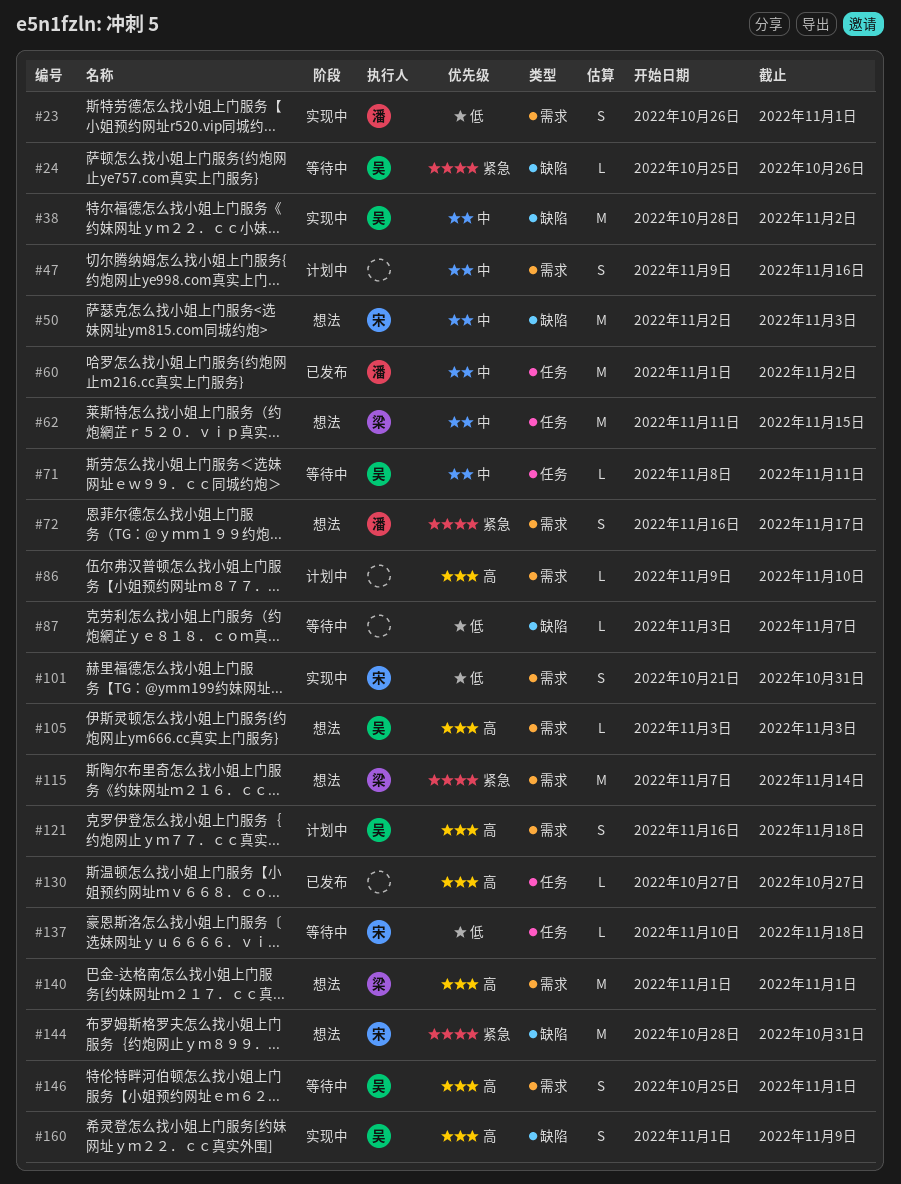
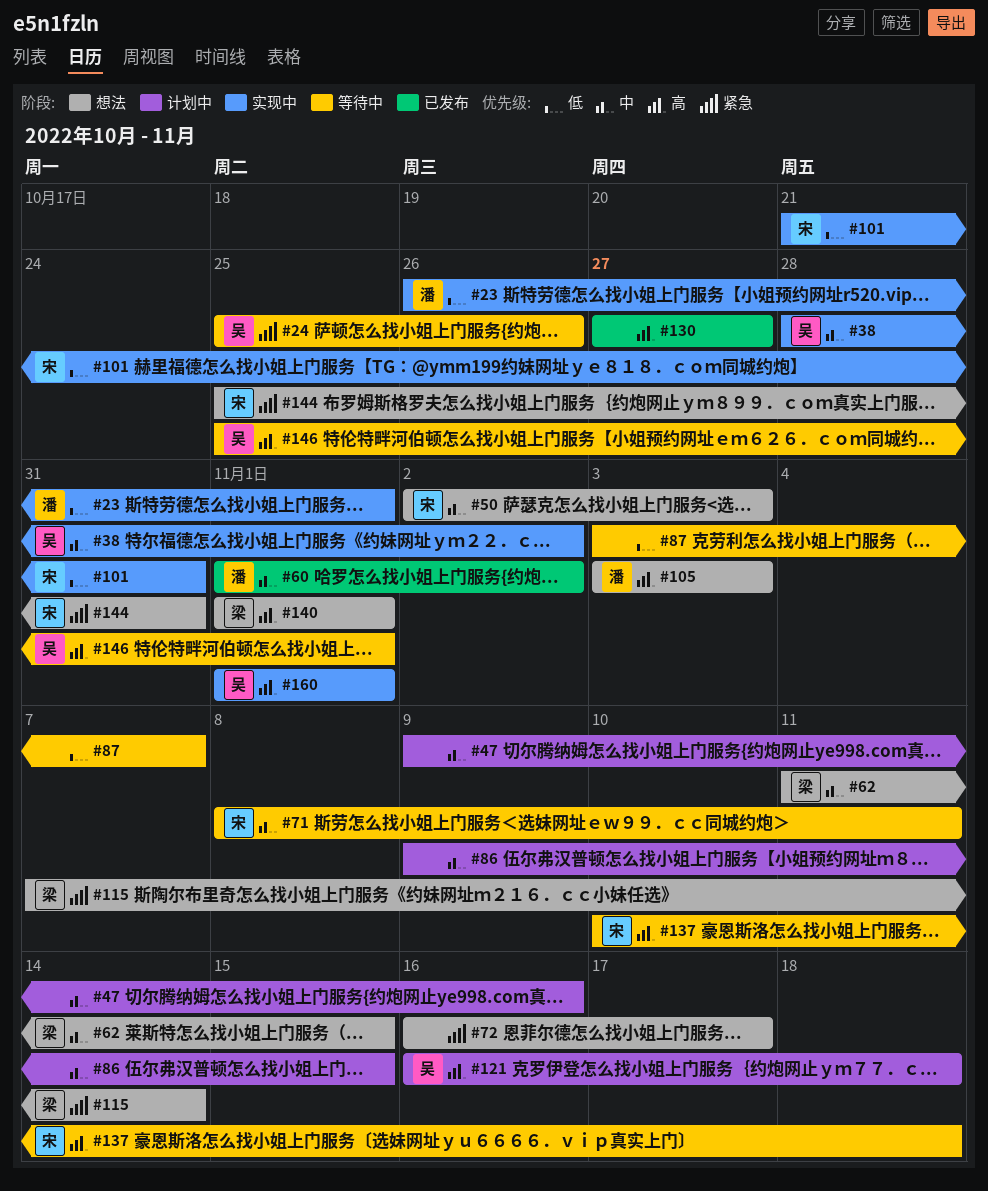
#71, owner: 吴 -> 宋
#72, owner: 潘 -> none
#86, priority: 高 -> 中
#86, due: Nov 10 -> Nov 15
#105, owner: 吴 -> 潘
#137, priority: 低 -> 高
#144, start: Oct 28 -> Oct 25
#160, due: Nov 9 -> Nov 1

